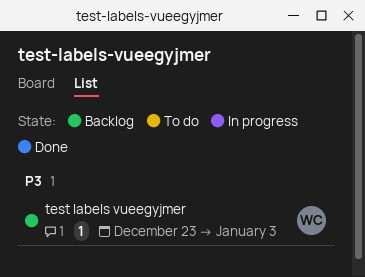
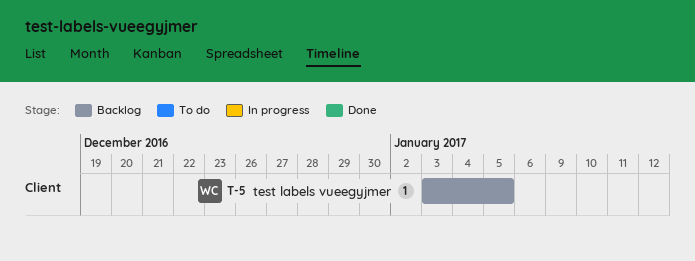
test labels vueegyjmer, start: Dec 23 -> Jan 3
test labels vueegyjmer, due: Jan 3 -> Jan 5

